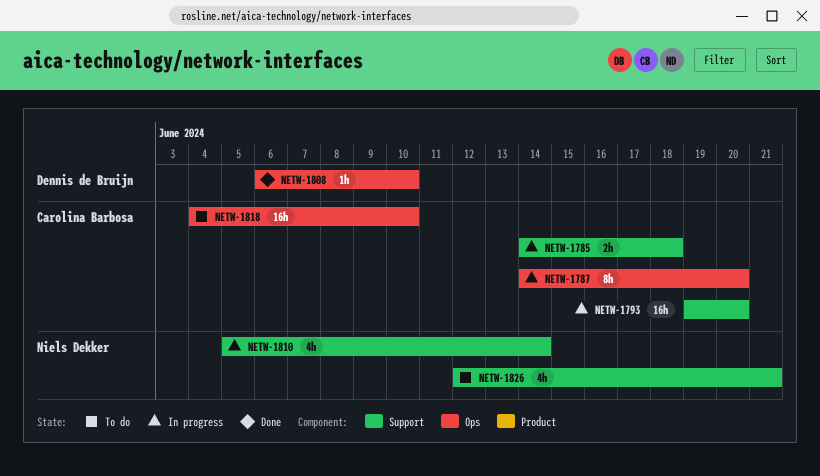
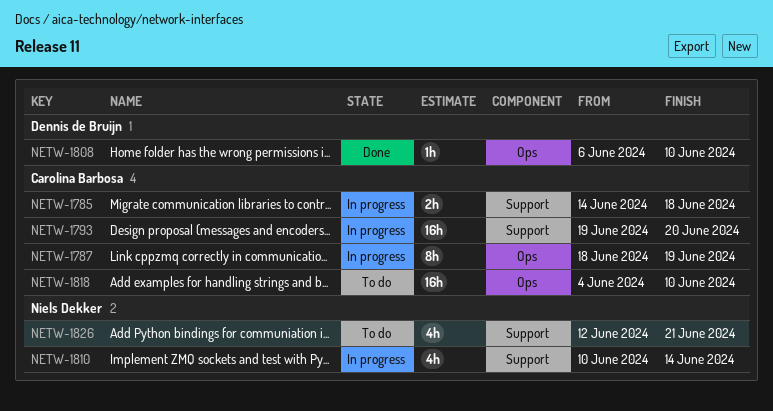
NETW-1787, start: Jun 14 -> Jun 18
NETW-1787, due: Jun 20 -> Jun 19
NETW-1810, start: Jun 5 -> Jun 10

